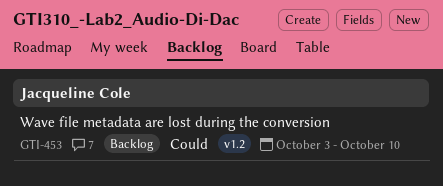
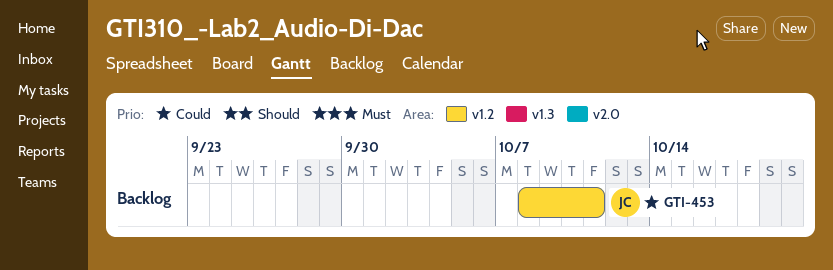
GTI-453, start: Oct 3 -> Oct 8
GTI-453, due: Oct 10 -> Oct 11

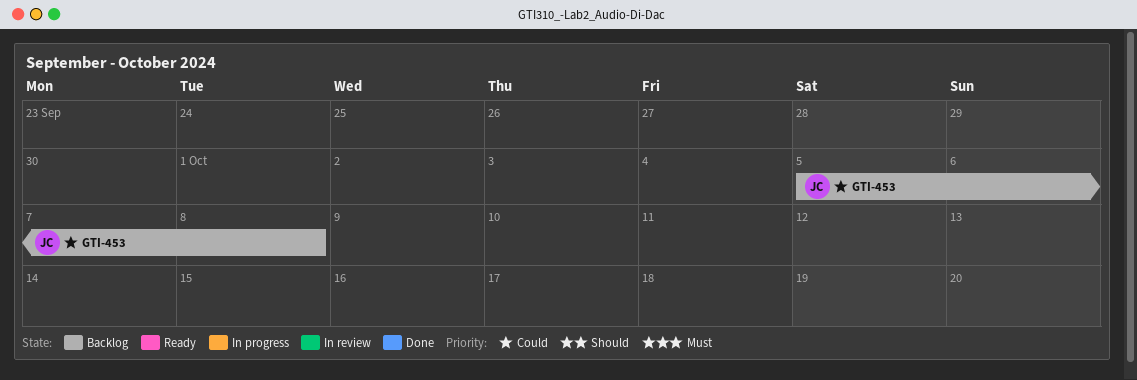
GTI-453, start: Oct 8 -> Oct 5
GTI-453, due: Oct 11 -> Oct 8

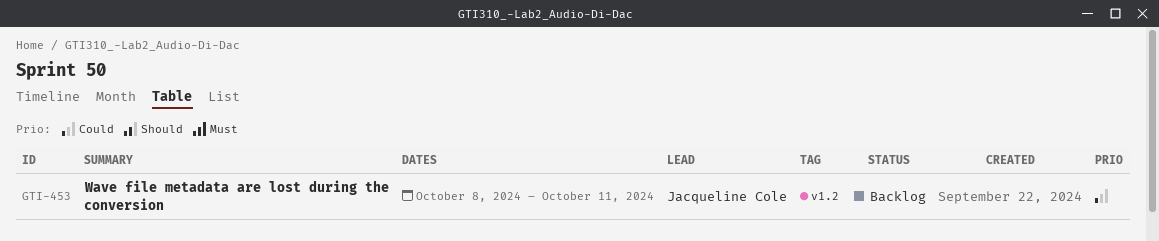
GTI-453, start: Oct 5 -> Oct 8
GTI-453, due: Oct 8 -> Oct 11

